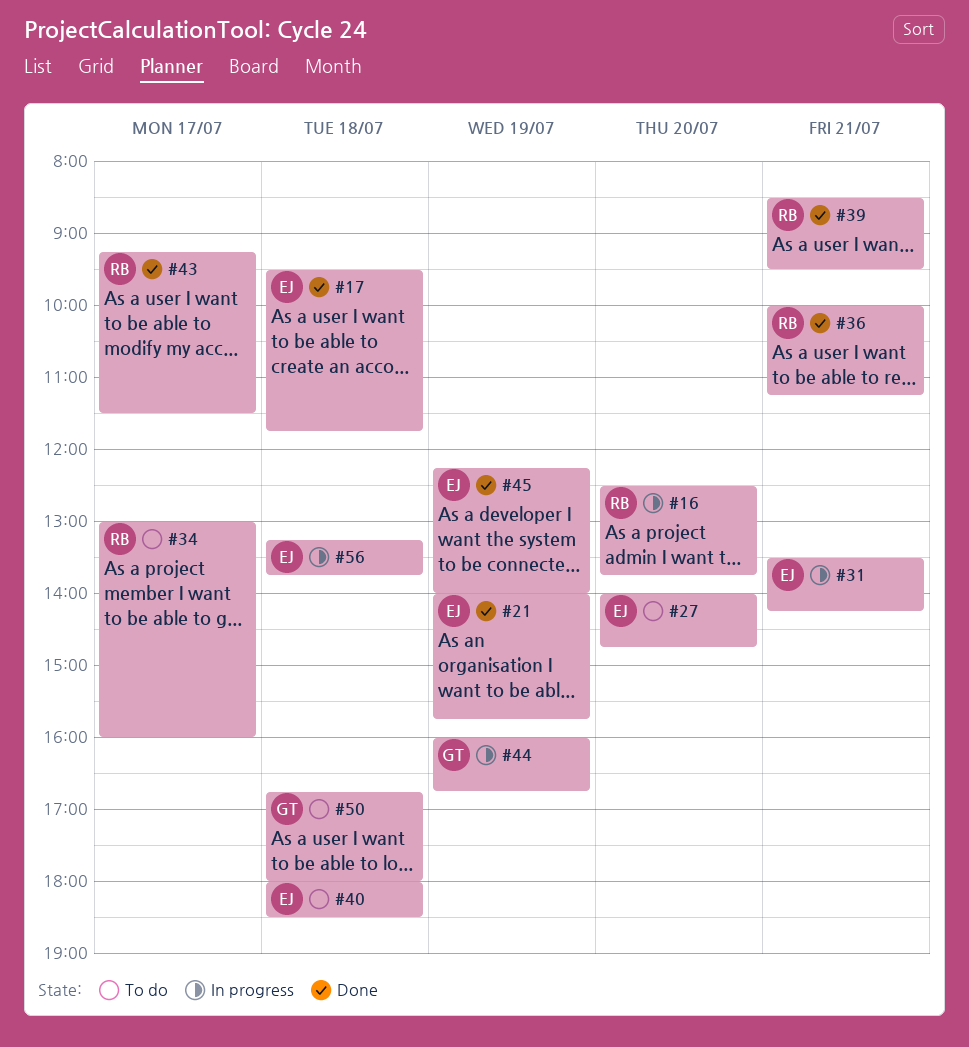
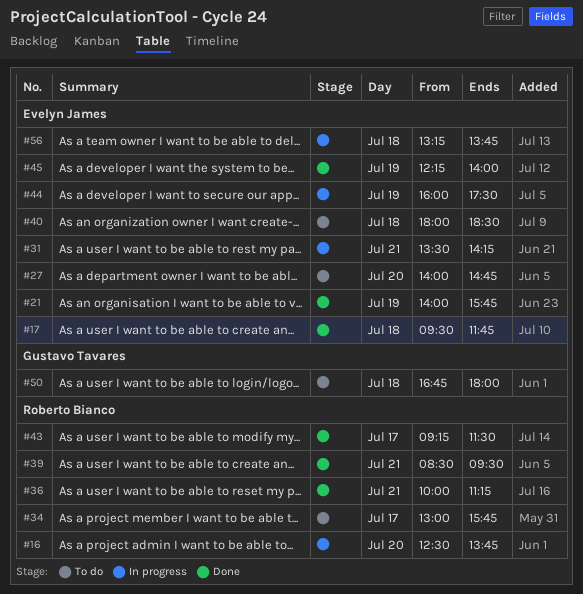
#34, ends: 16:00 -> 15:45
#44, owner: Gustavo Tavares -> Evelyn James
#44, ends: 16:45 -> 17:30

